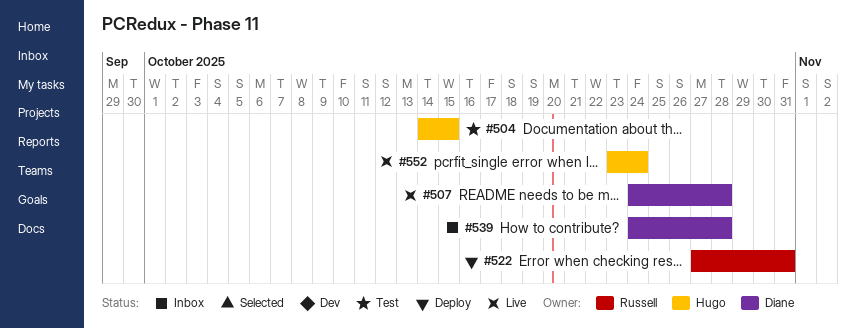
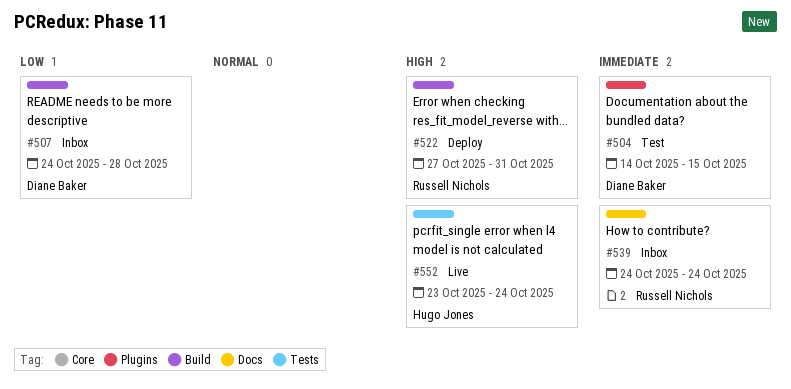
#504, owner: Hugo Jones -> Diane Baker
#507, status: Live -> Inbox
#539, owner: Diane Baker -> Russell Nichols
#539, due: Oct 28 -> Oct 24

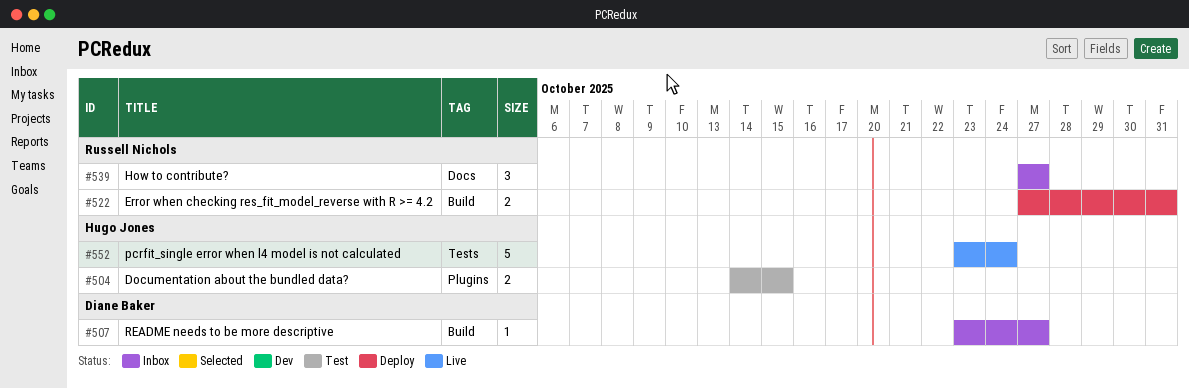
#504, owner: Diane Baker -> Hugo Jones
#507, start: Oct 24 -> Oct 23
#507, due: Oct 28 -> Oct 27
#539, start: Oct 24 -> Oct 27
#539, due: Oct 24 -> Oct 27

